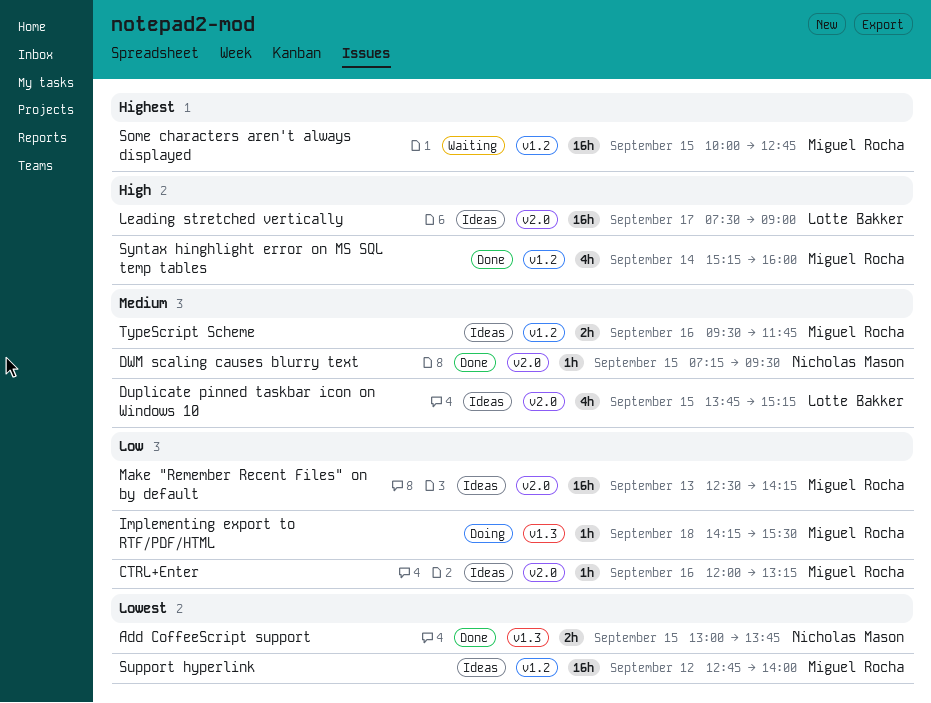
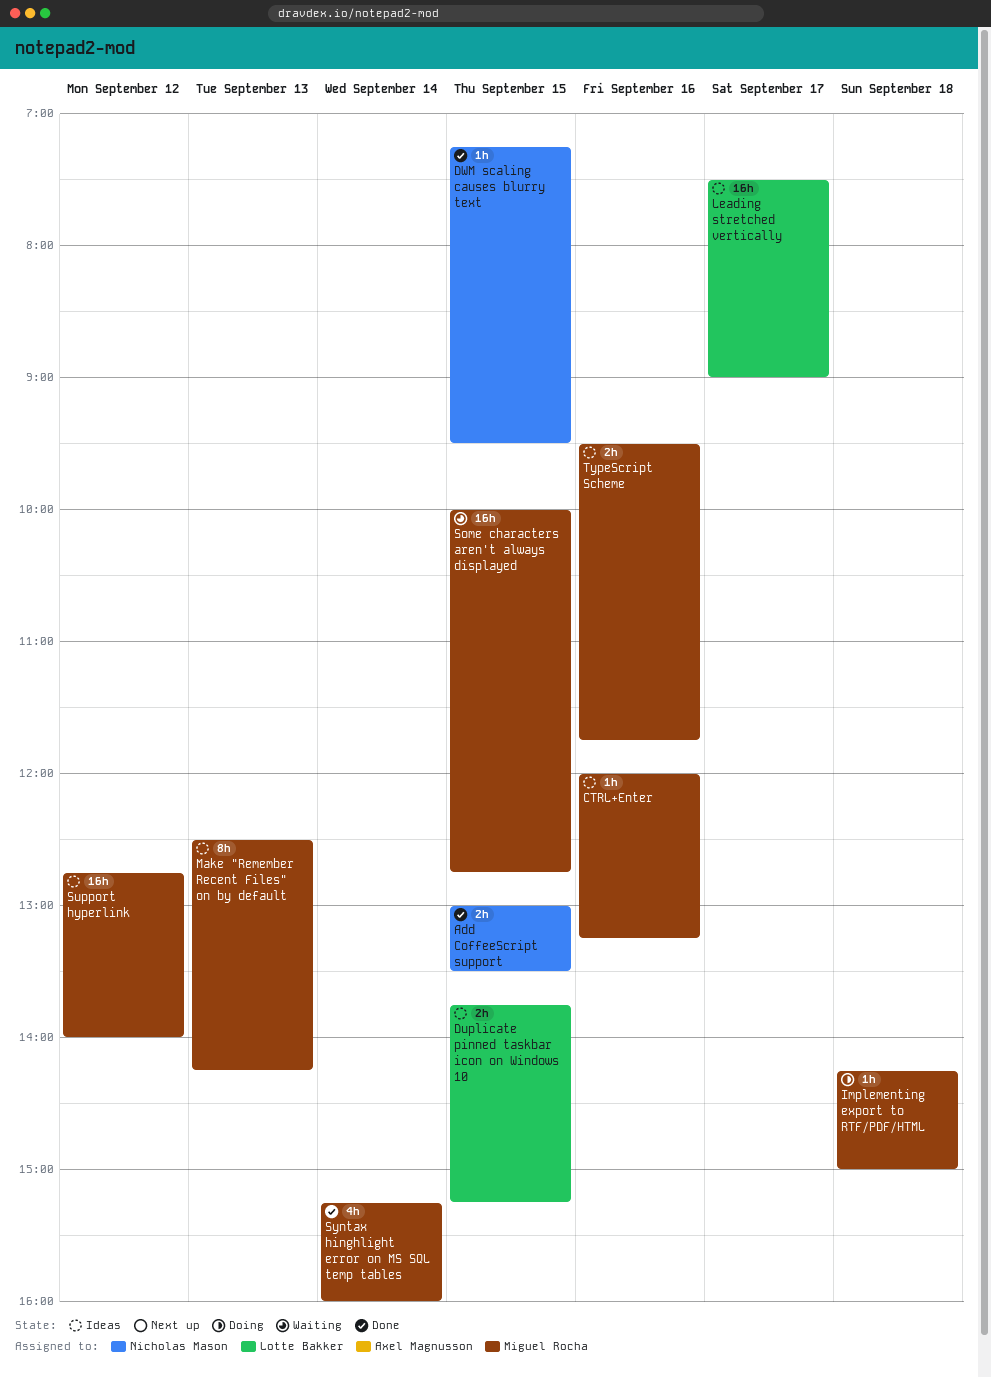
Add CoffeeScript support, ends: 13:45 -> 13:30
Duplicate pinned taskbar icon on Windows 10, estimate: 4h -> 2h
Implementing export to RTF/PDF/HTML, ends: 15:30 -> 15:00
Make "Remember Recent Files" on by default, estimate: 16h -> 8h

